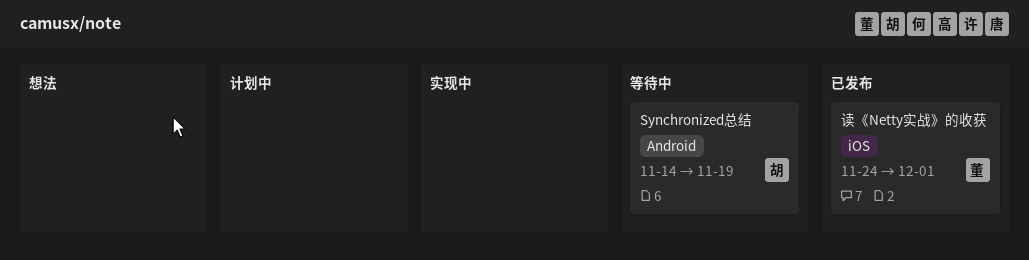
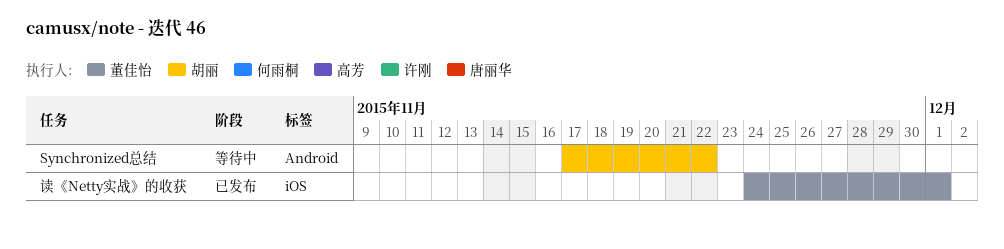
Synchronized总结, start: Nov 14 -> Nov 17
Synchronized总结, due: Nov 19 -> Nov 22

